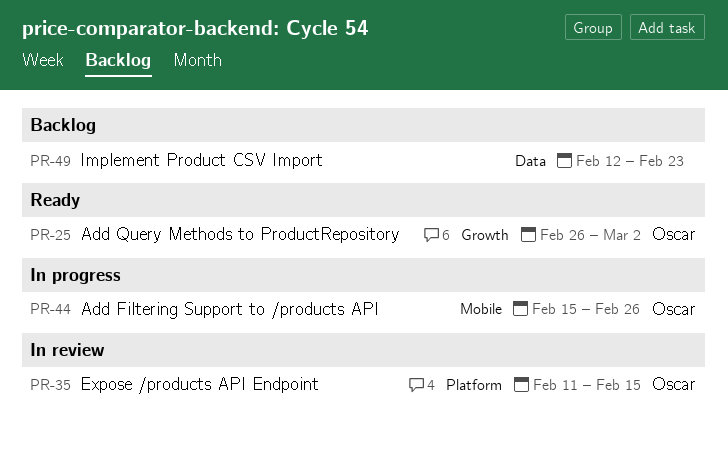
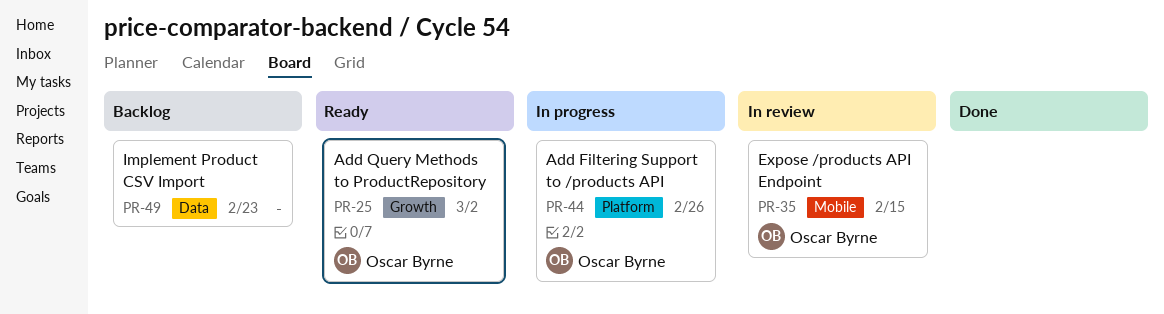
PR-35, label: Platform -> Mobile
PR-44, label: Mobile -> Platform

